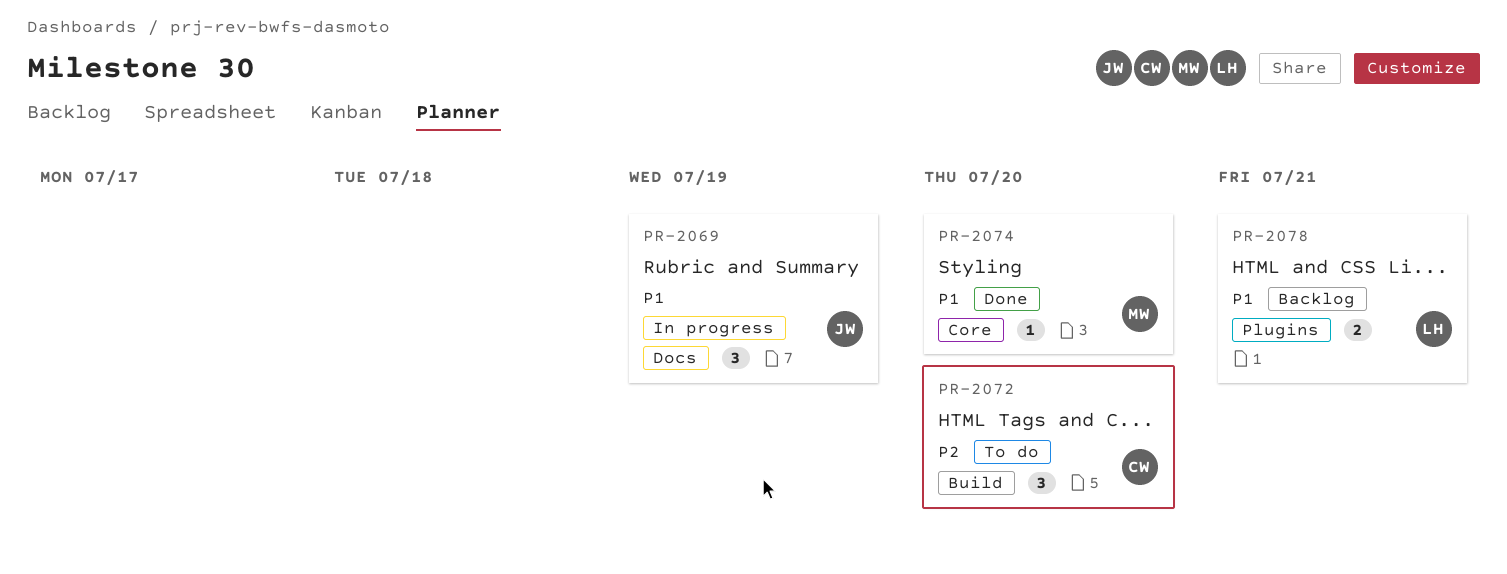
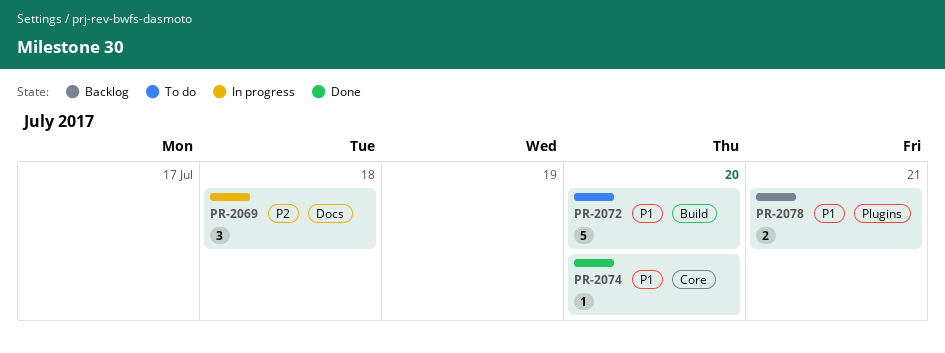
PR-2069, priority: P1 -> P2
PR-2069, due: Jul 19 -> Jul 18
PR-2072, priority: P2 -> P1
PR-2072, estimate: 3 -> 5

